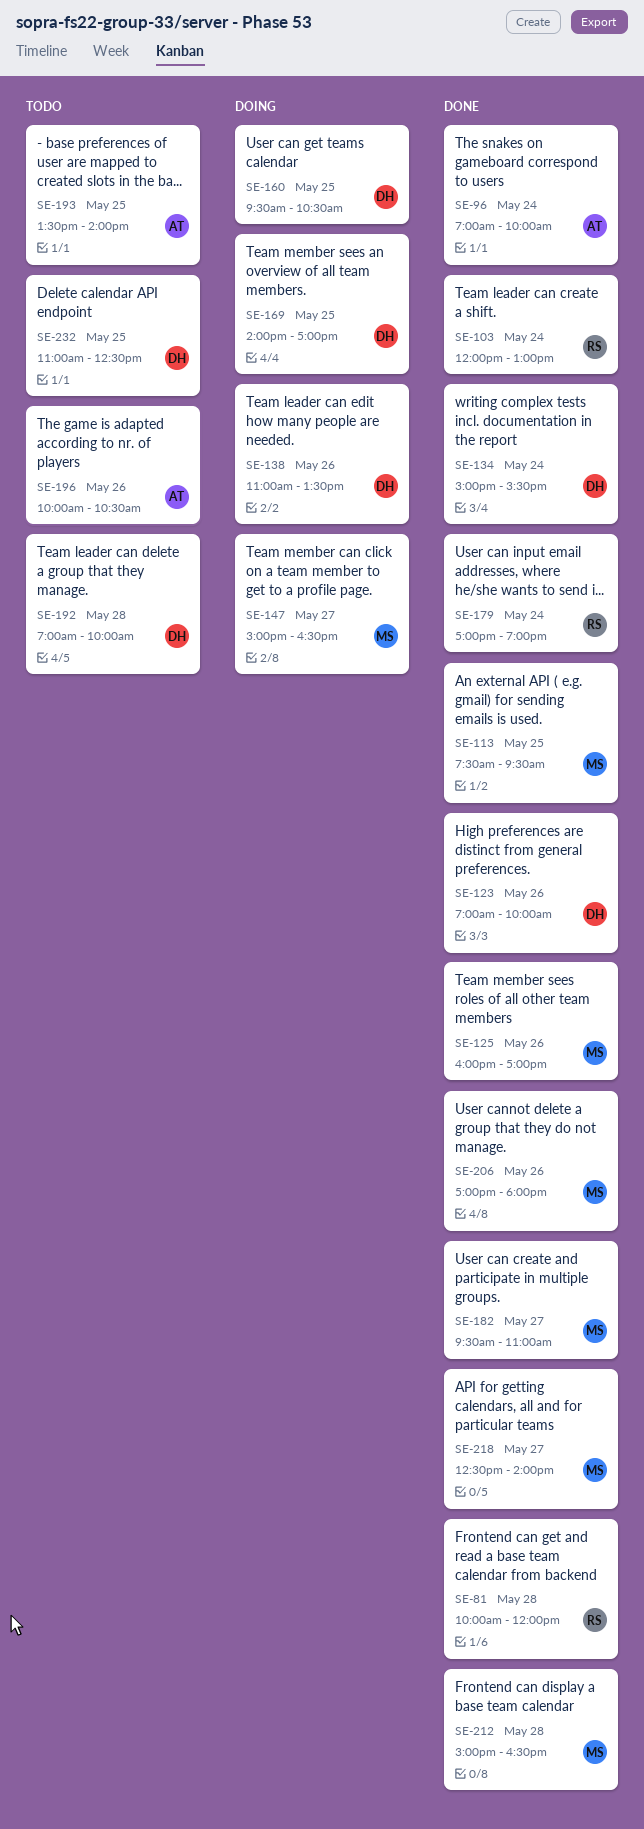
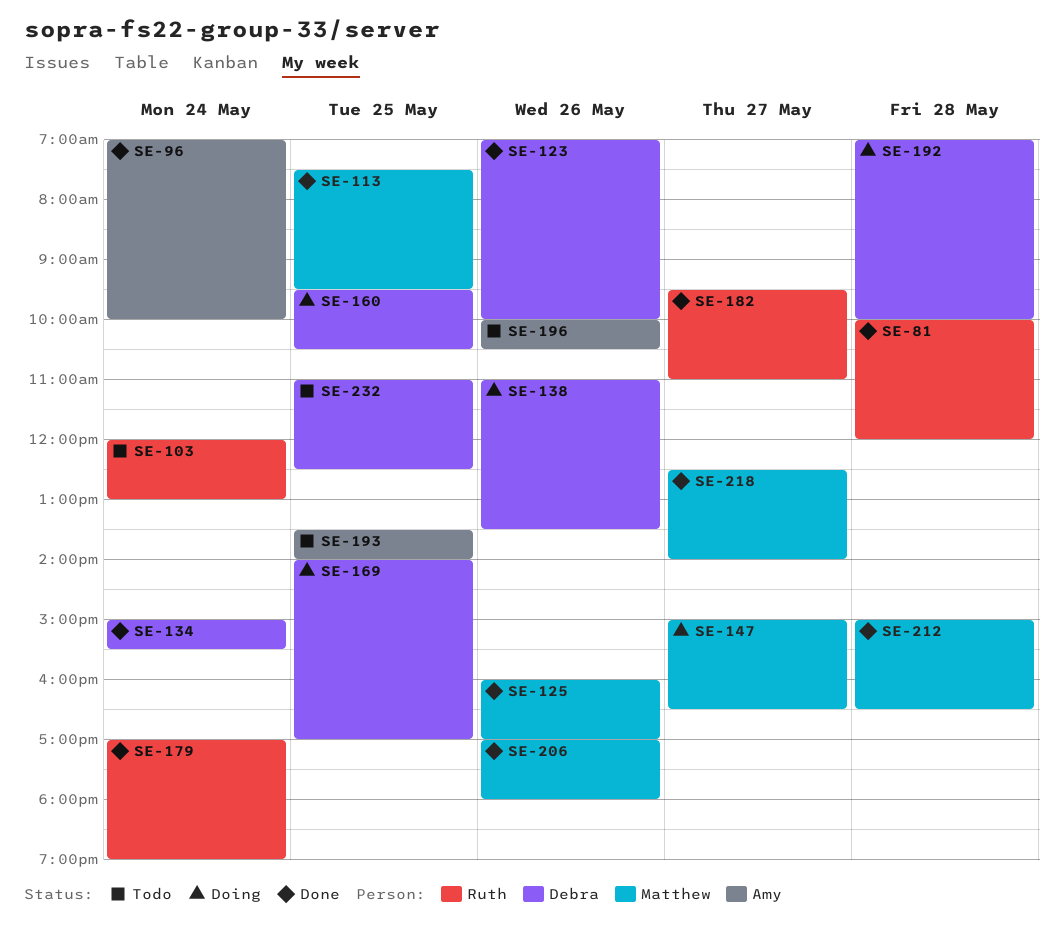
SE-103, status: Done -> Todo
SE-182, owner: Matthew -> Ruth
SE-192, status: Todo -> Doing

